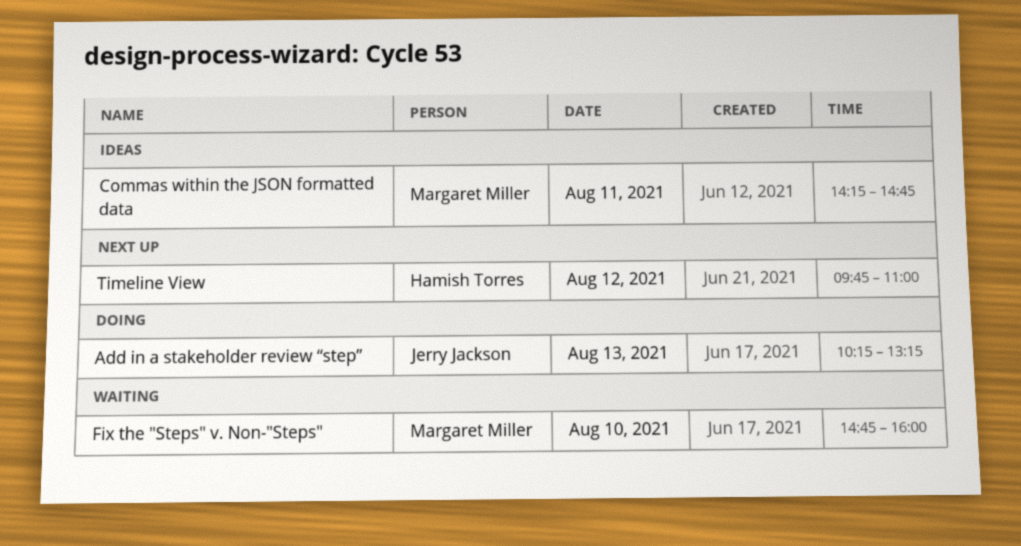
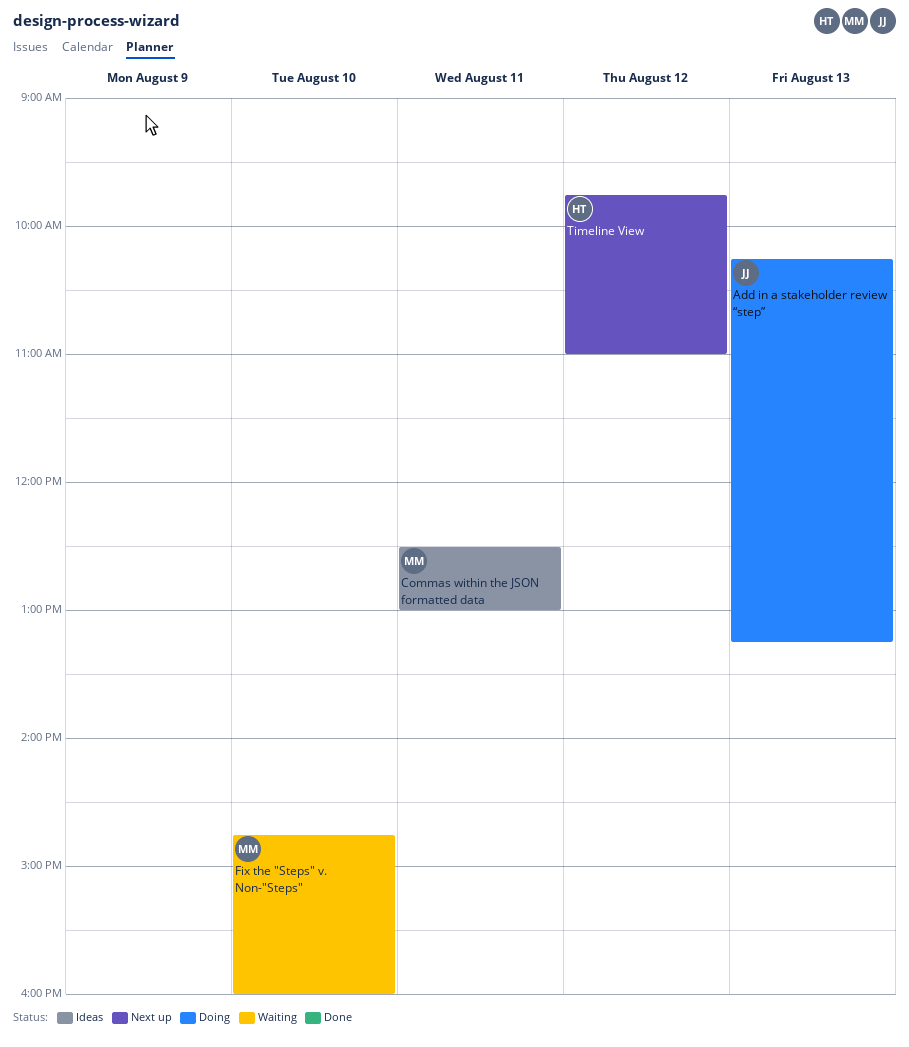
Commas within the JSON formatted data, begins: 14:15 -> 12:30
Commas within the JSON formatted data, ends: 14:45 -> 13:00

